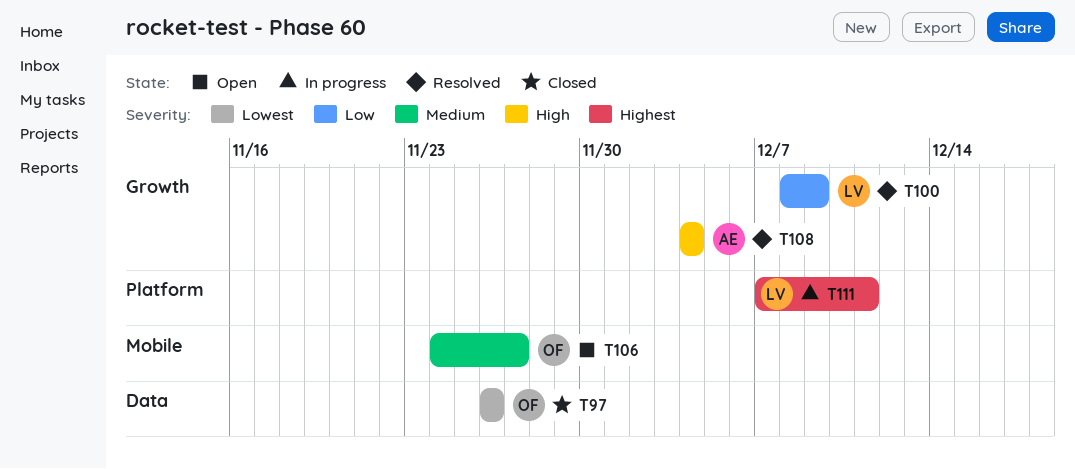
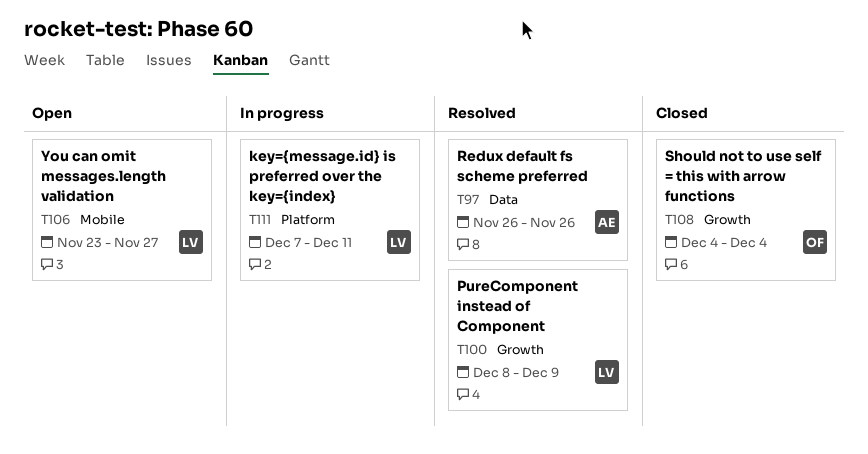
T97, status: Closed -> Resolved
T97, owner: OF -> AE
T106, owner: OF -> LV
T106, start: Nov 24 -> Nov 23
T108, status: Resolved -> Closed
T108, owner: AE -> OF

